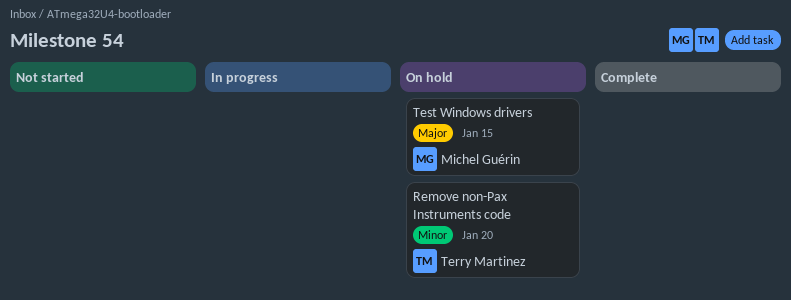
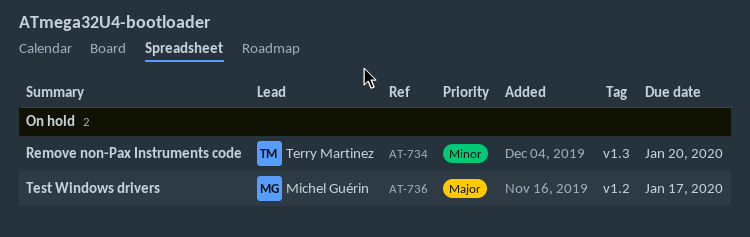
Test Windows drivers, due: Jan 15 -> Jan 17

